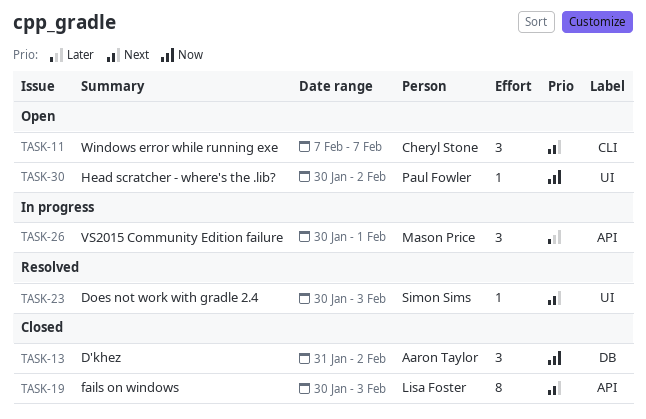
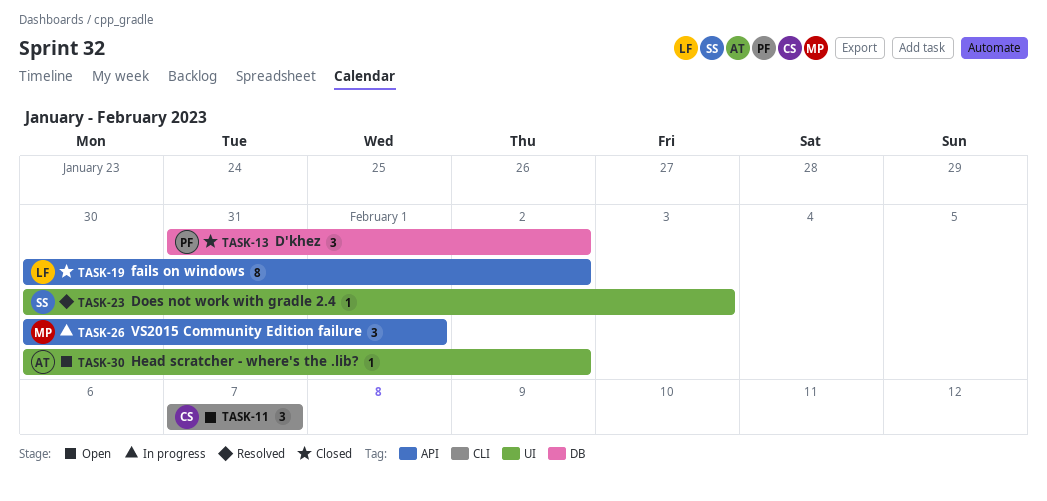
TASK-13, owner: Aaron Taylor -> Paul Fowler
TASK-19, due: Feb 3 -> Feb 2
TASK-30, owner: Paul Fowler -> Aaron Taylor

